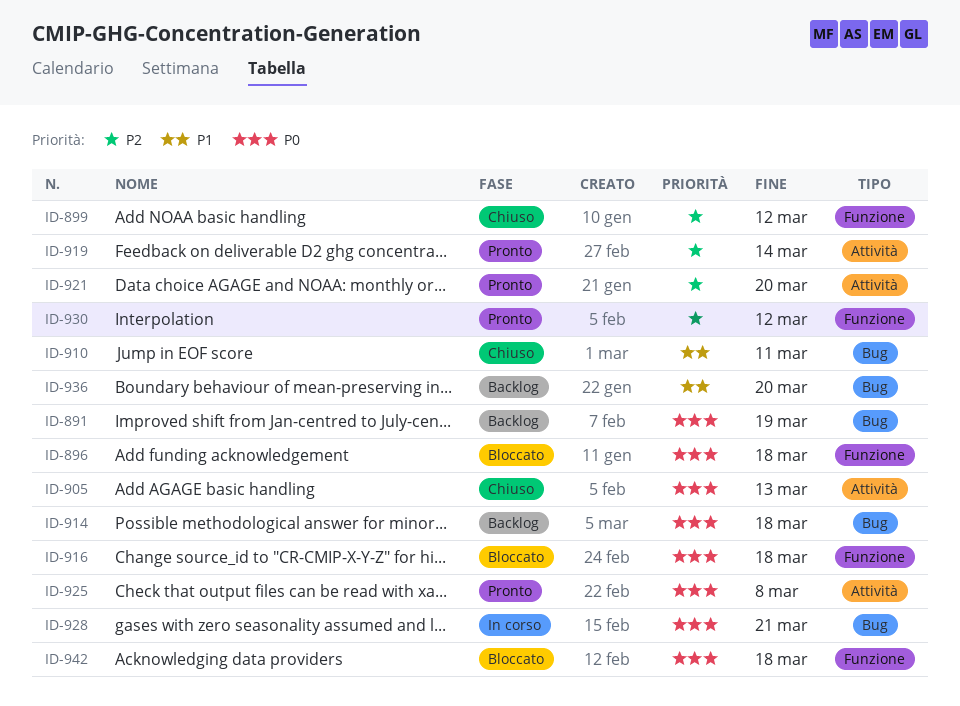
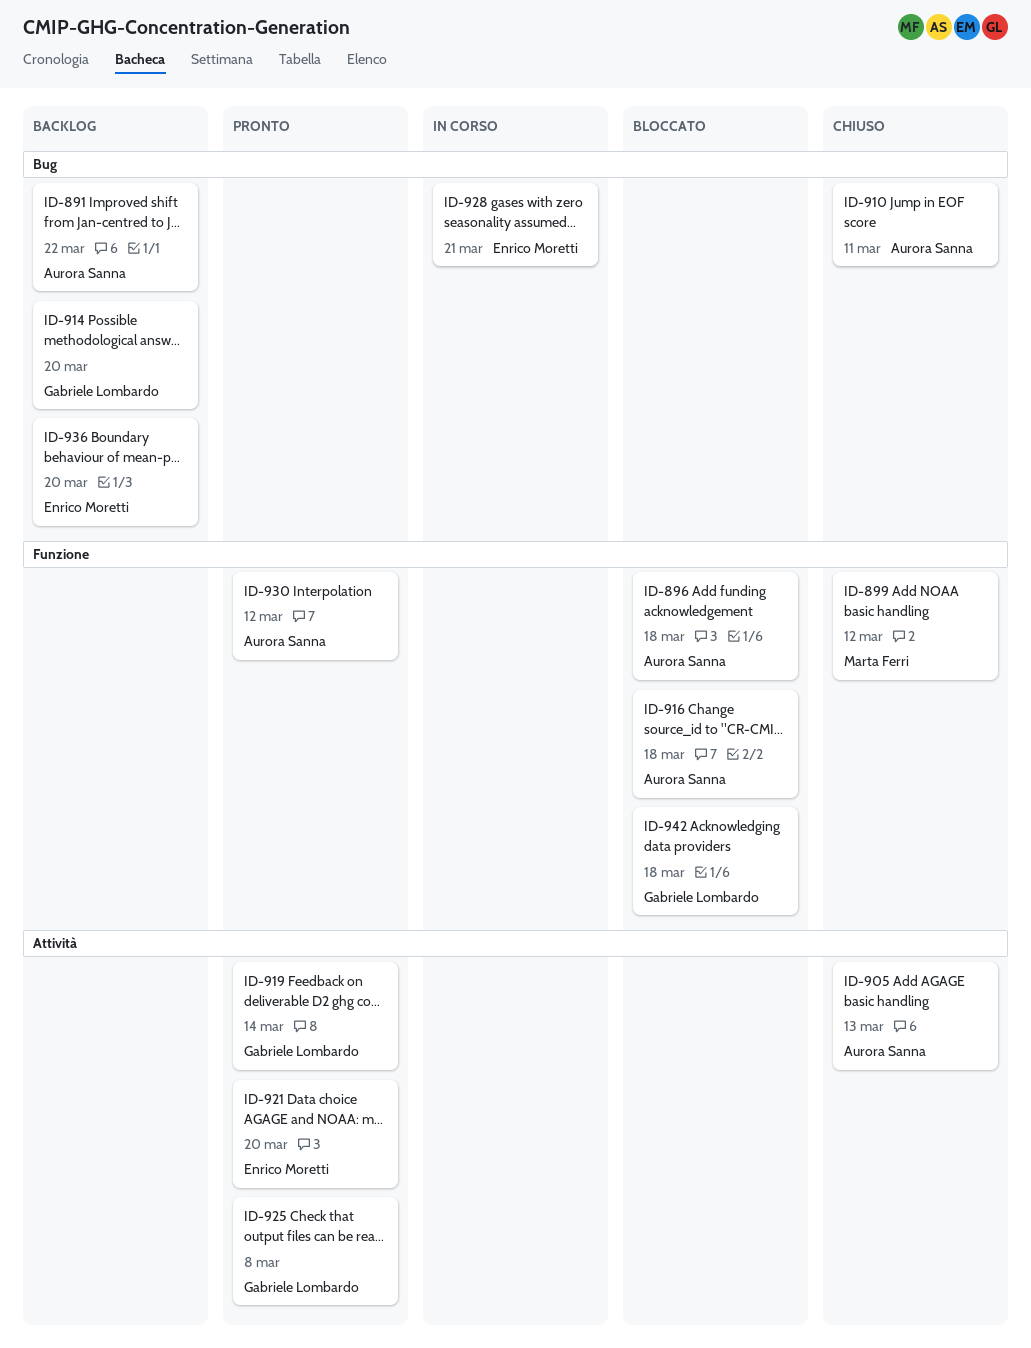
ID-891, due: Mar 19 -> Mar 22
ID-914, due: Mar 18 -> Mar 20

